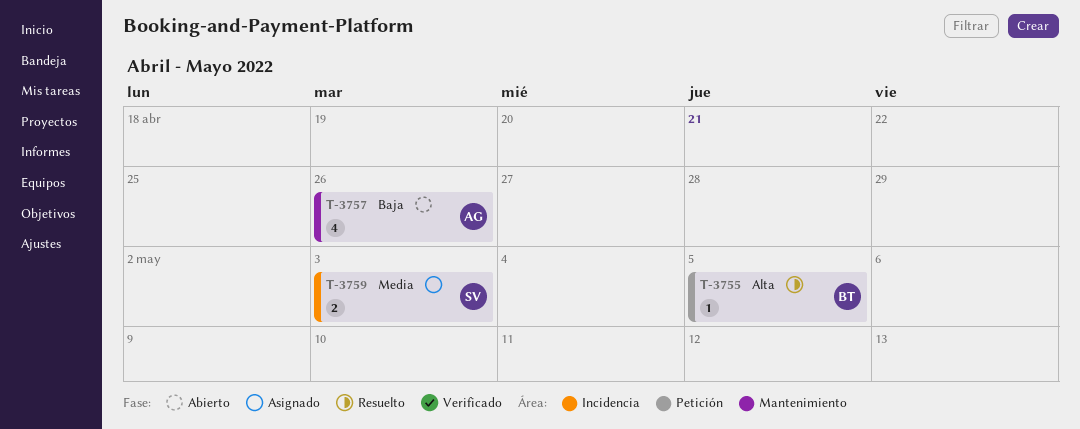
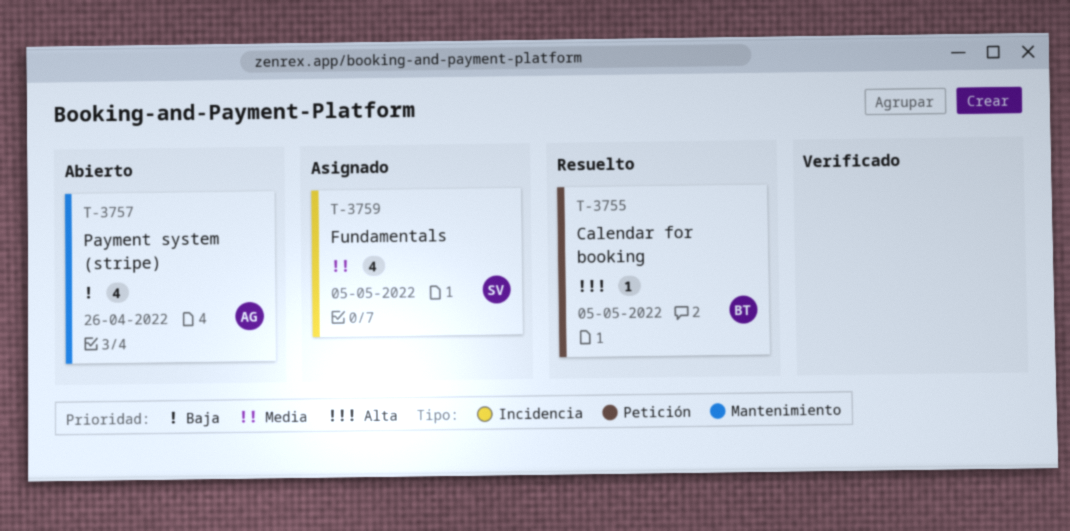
T-3759, estimate: 2 -> 4
T-3759, due: May 3 -> May 5

